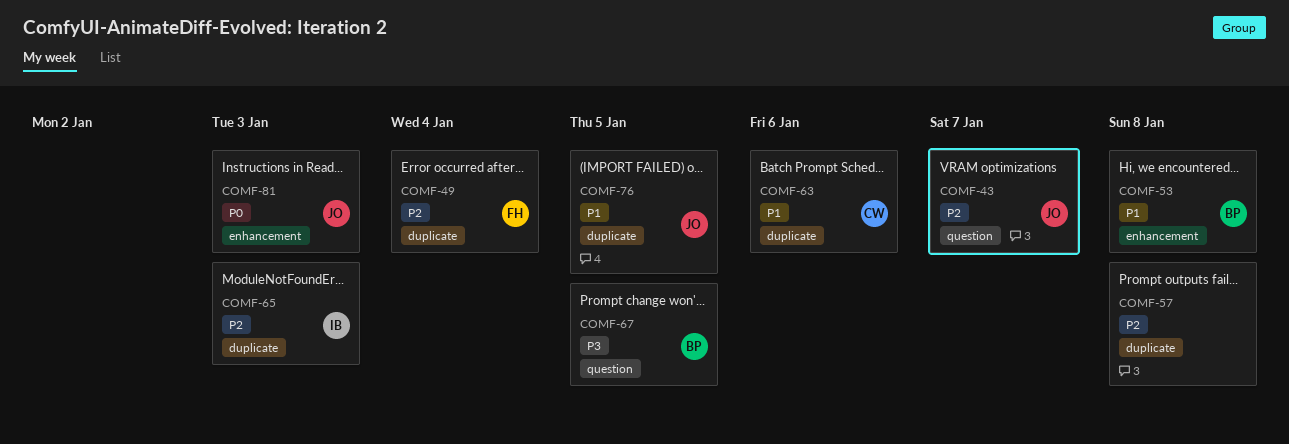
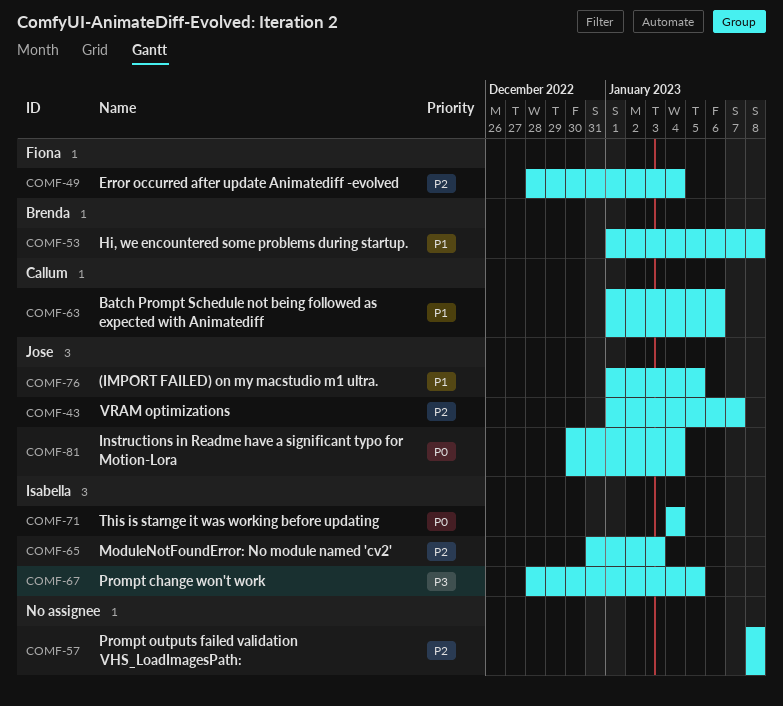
COMF-67, owner: Brenda -> Isabella
COMF-71: none -> present
COMF-81, due: Jan 3 -> Jan 4

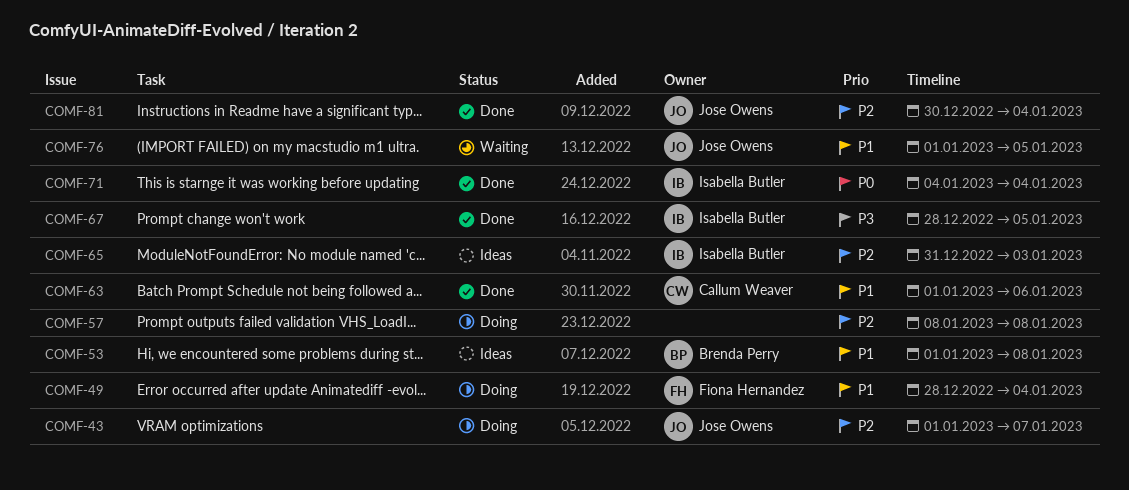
COMF-49, priority: P2 -> P1
COMF-81, priority: P0 -> P2

